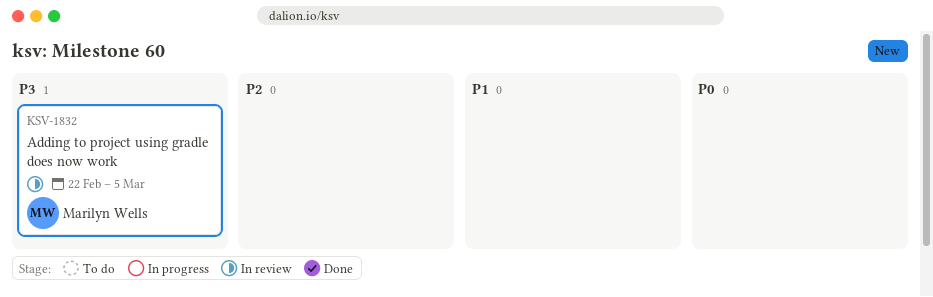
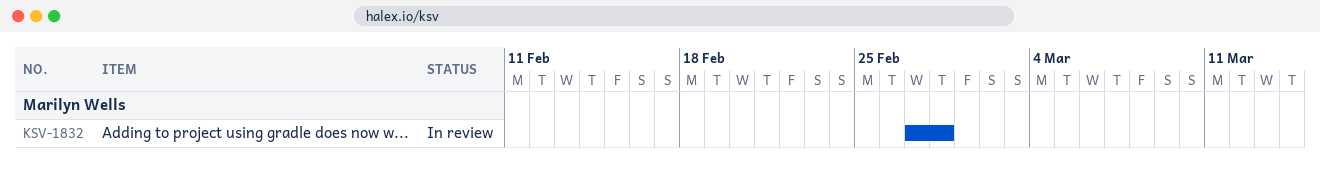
KSV-1832, start: Feb 22 -> Feb 27
KSV-1832, due: Mar 5 -> Feb 28

